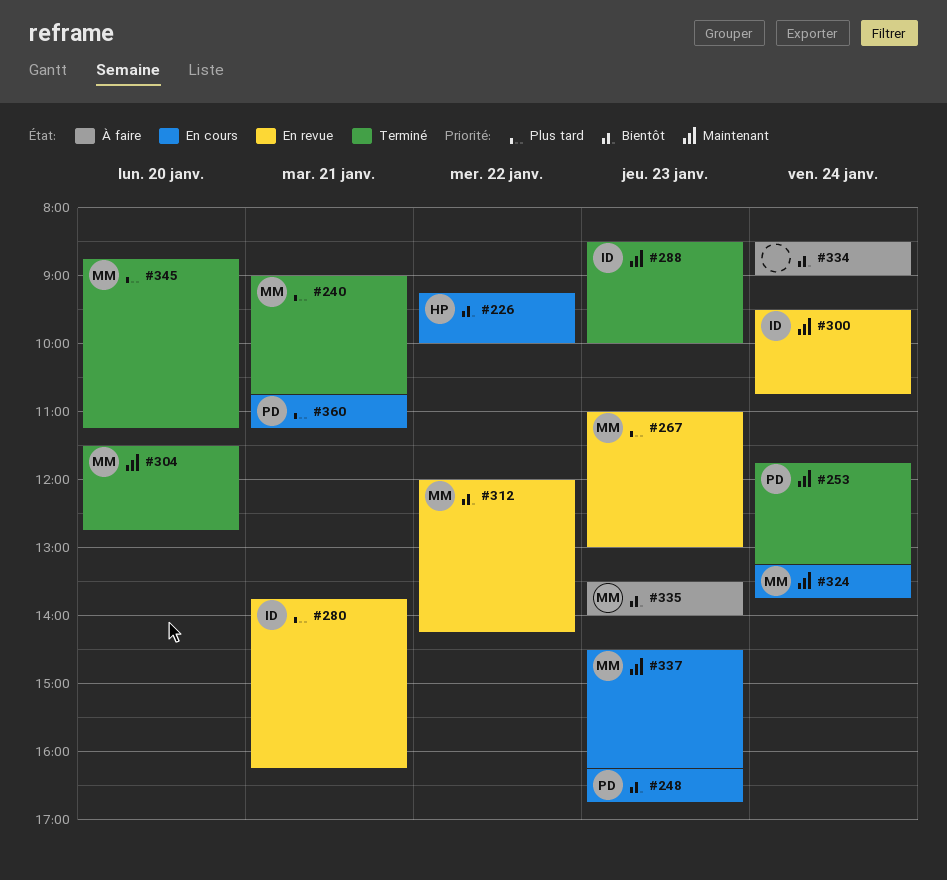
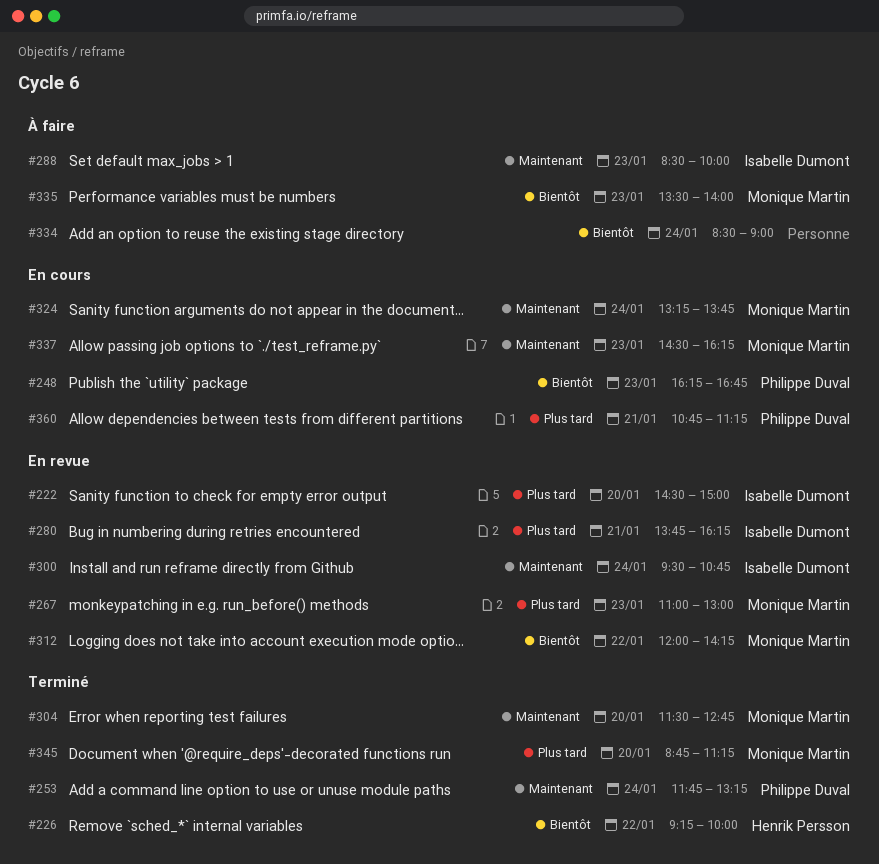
#222: none -> present
#226, status: En cours -> Terminé
#240: present -> none
#288, status: Terminé -> À faire

